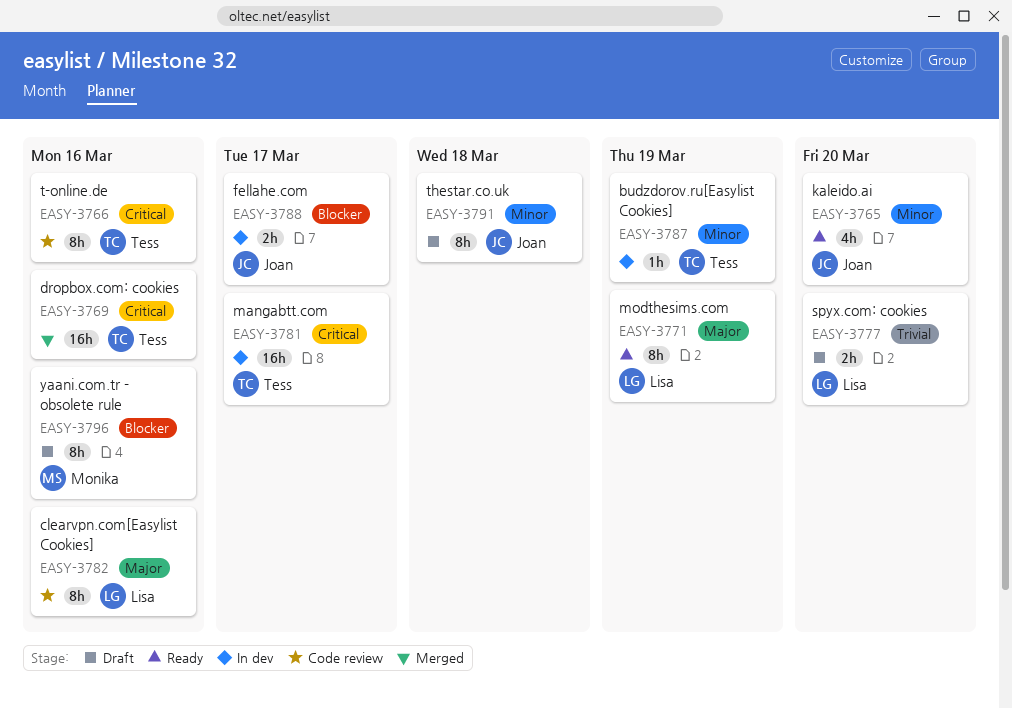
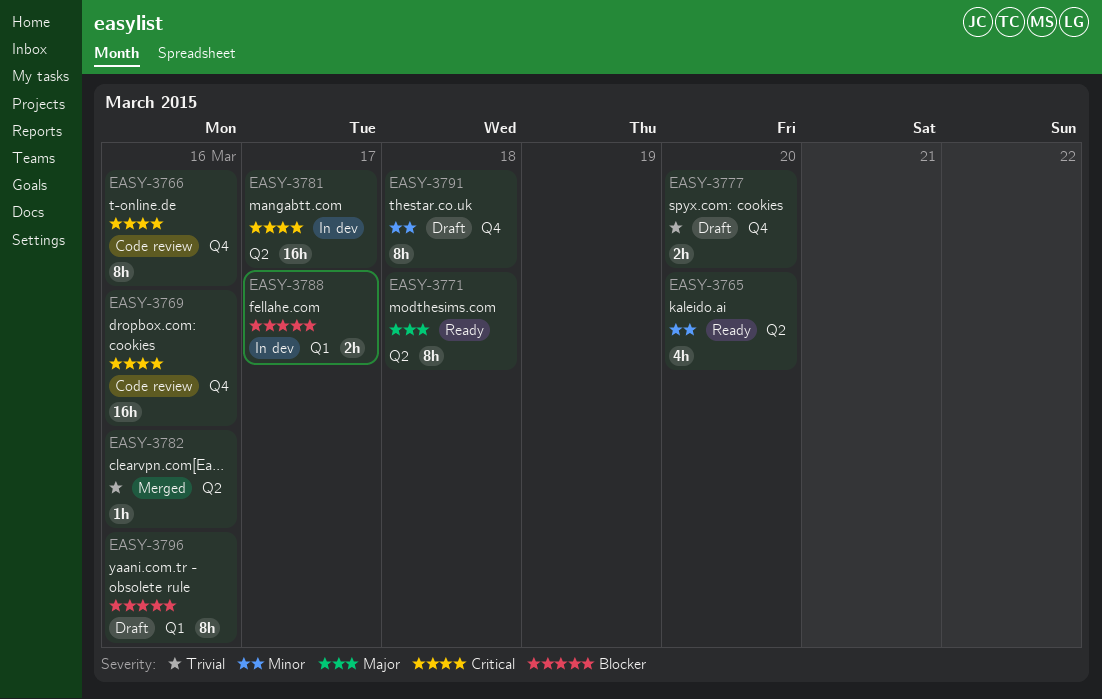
EASY-3769, status: Merged -> Code review
EASY-3771, due: Mar 19 -> Mar 18
EASY-3782, status: Code review -> Merged
EASY-3782, priority: Major -> Trivial
EASY-3782, estimate: 8h -> 1h
EASY-3787: present -> none

